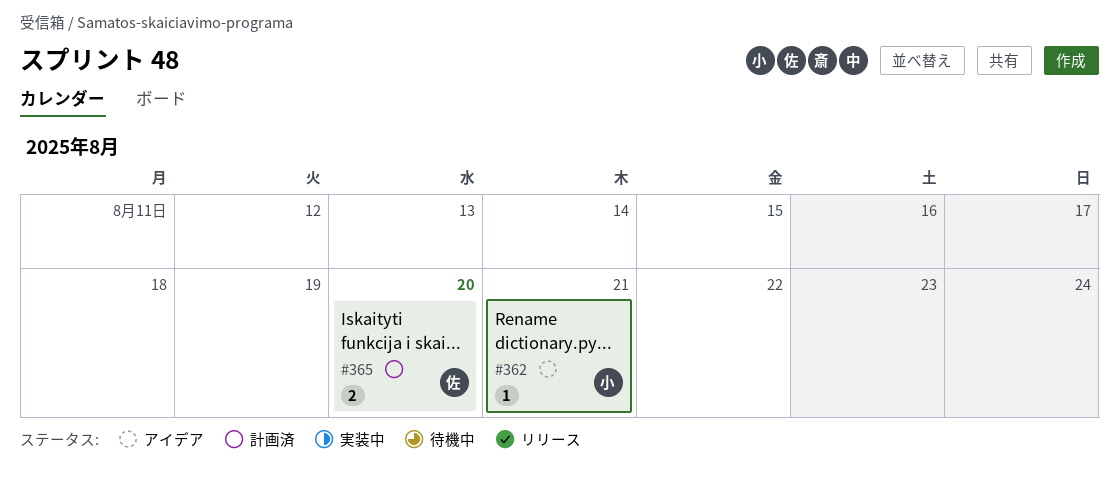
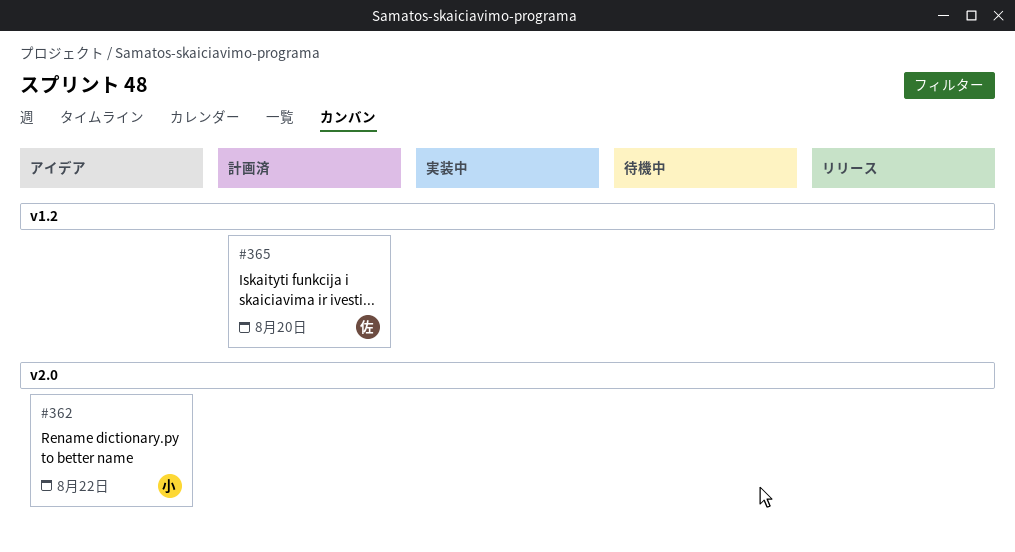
#362, due: Aug 21 -> Aug 22

